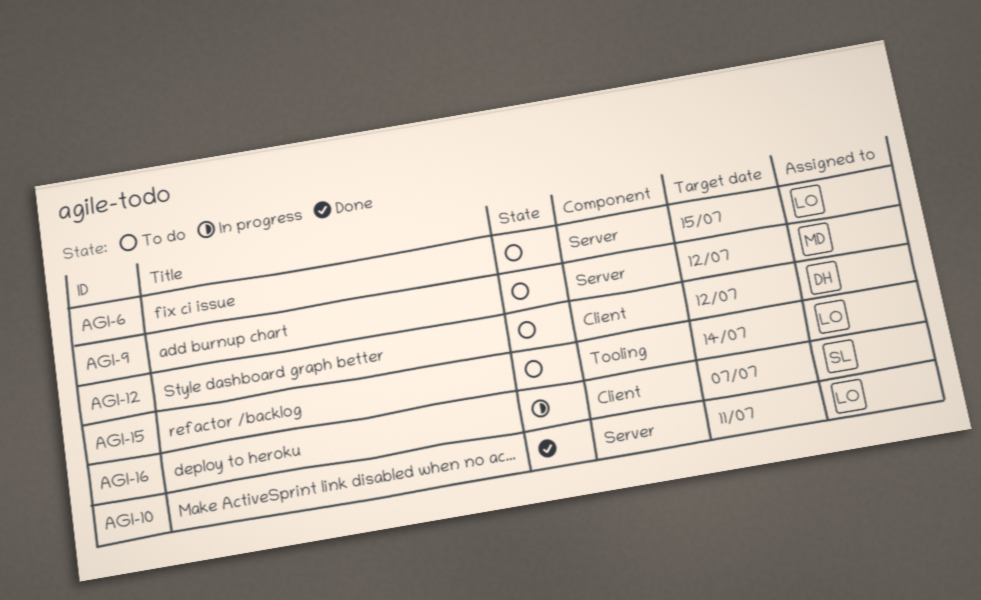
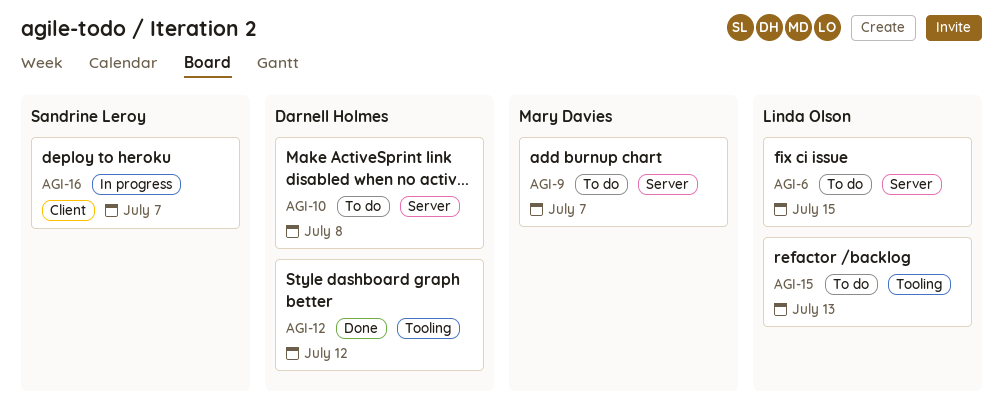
AGI-9, due: Jul 12 -> Jul 7
AGI-10, status: Done -> To do
AGI-10, owner: Linda Olson -> Darnell Holmes
AGI-10, due: Jul 11 -> Jul 8
AGI-12, status: To do -> Done
AGI-12, label: Client -> Tooling
AGI-15, due: Jul 14 -> Jul 13

